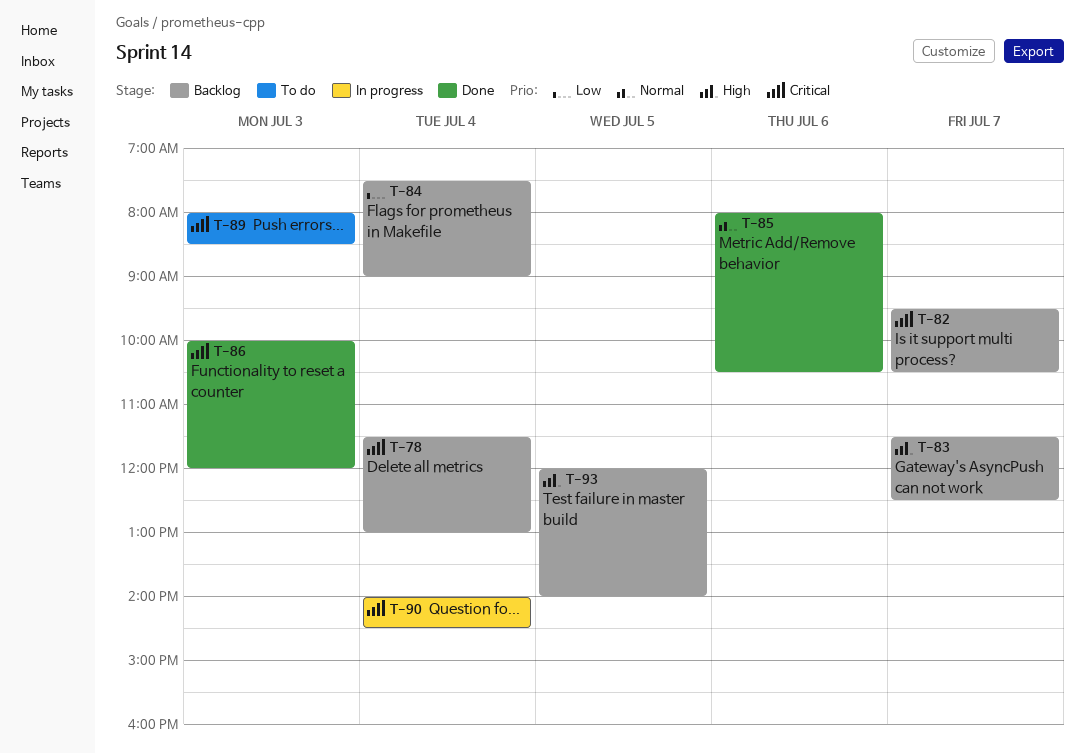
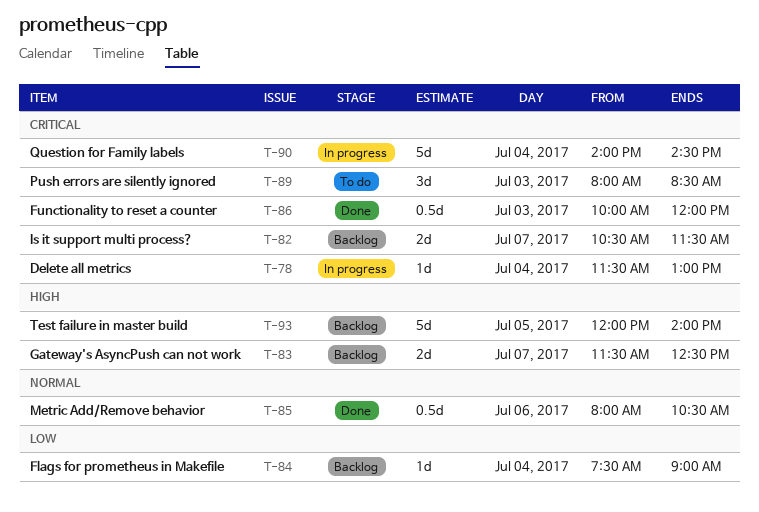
T-78, status: Backlog -> In progress
T-82, begins: 09:30 -> 10:30
T-82, ends: 10:30 -> 11:30

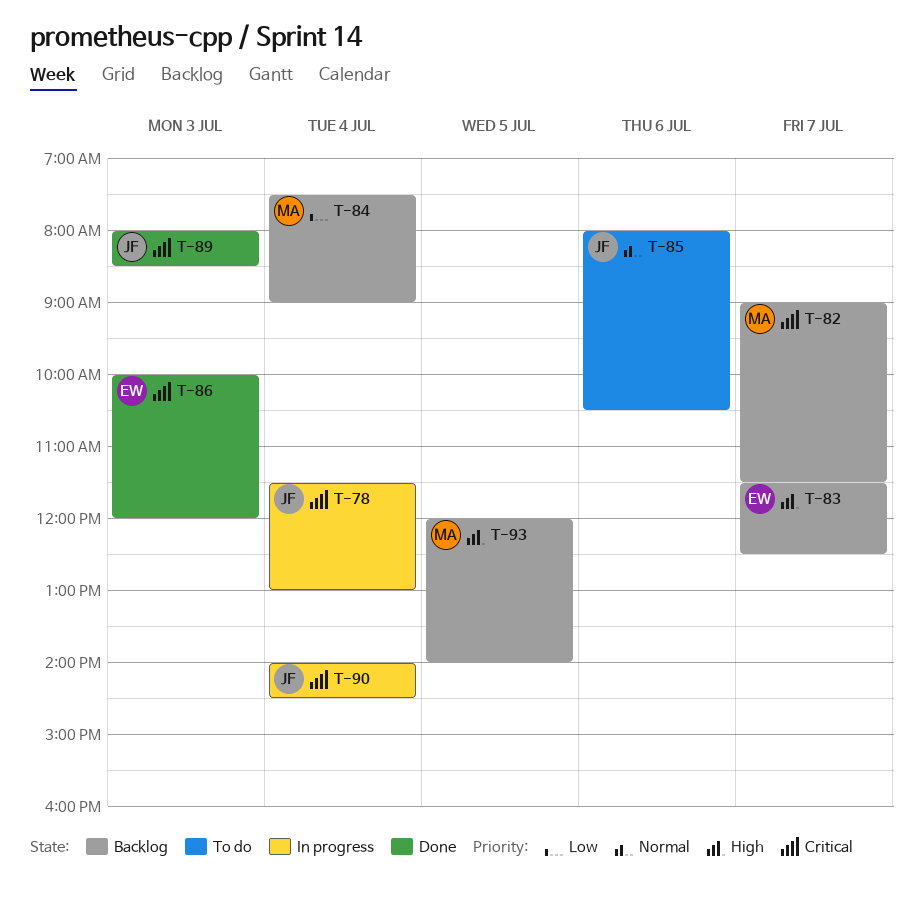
T-82, begins: 10:30 -> 09:00
T-85, status: Done -> To do
T-89, status: To do -> Done

